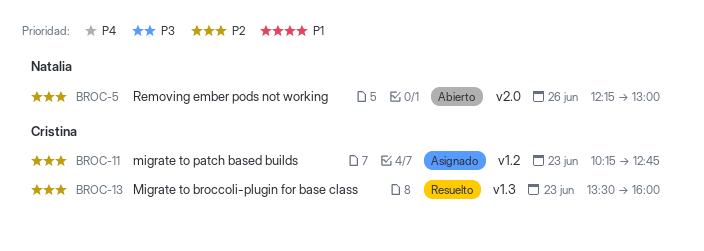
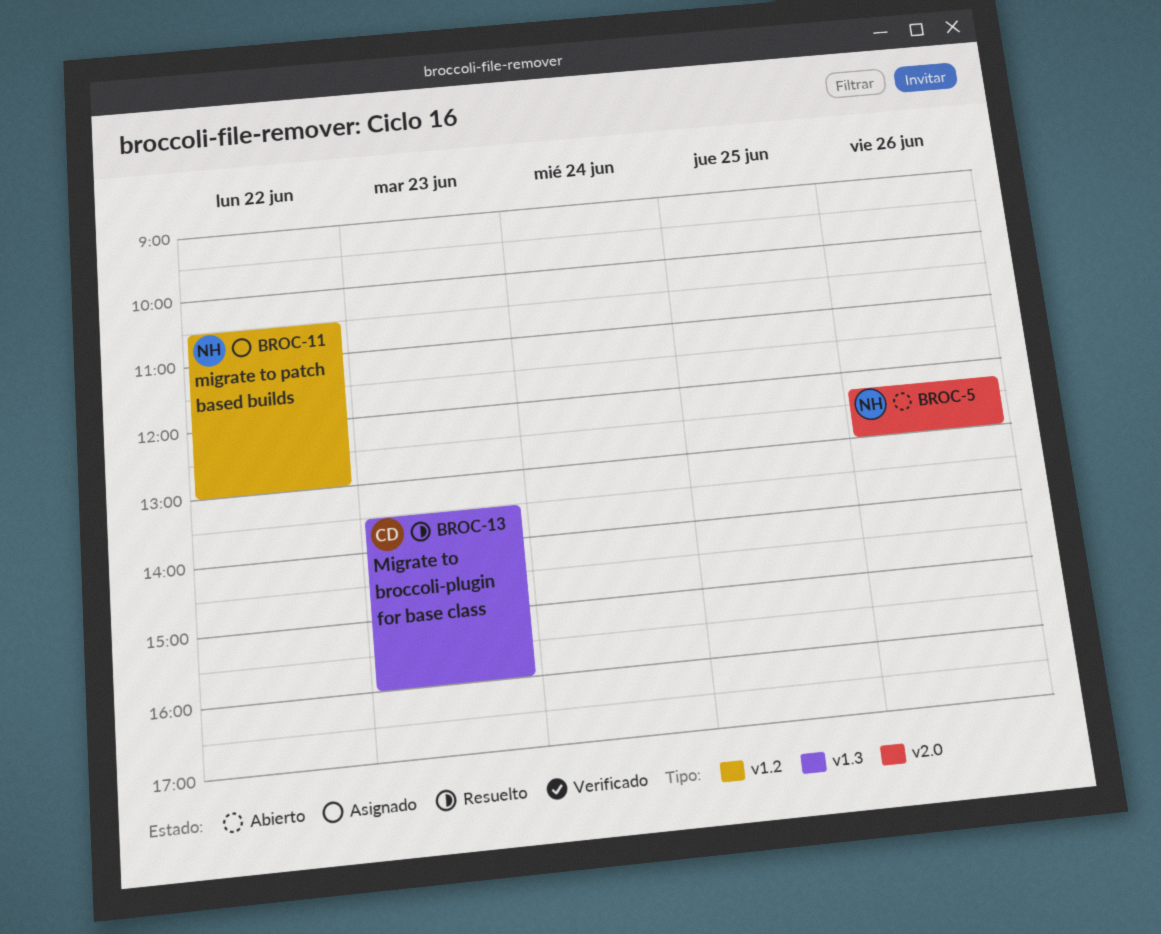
BROC-11, owner: Cristina -> Natalia
BROC-11, day: Jun 23 -> Jun 22
BROC-11, begins: 10:15 -> 10:30
BROC-11, ends: 12:45 -> 13:00

